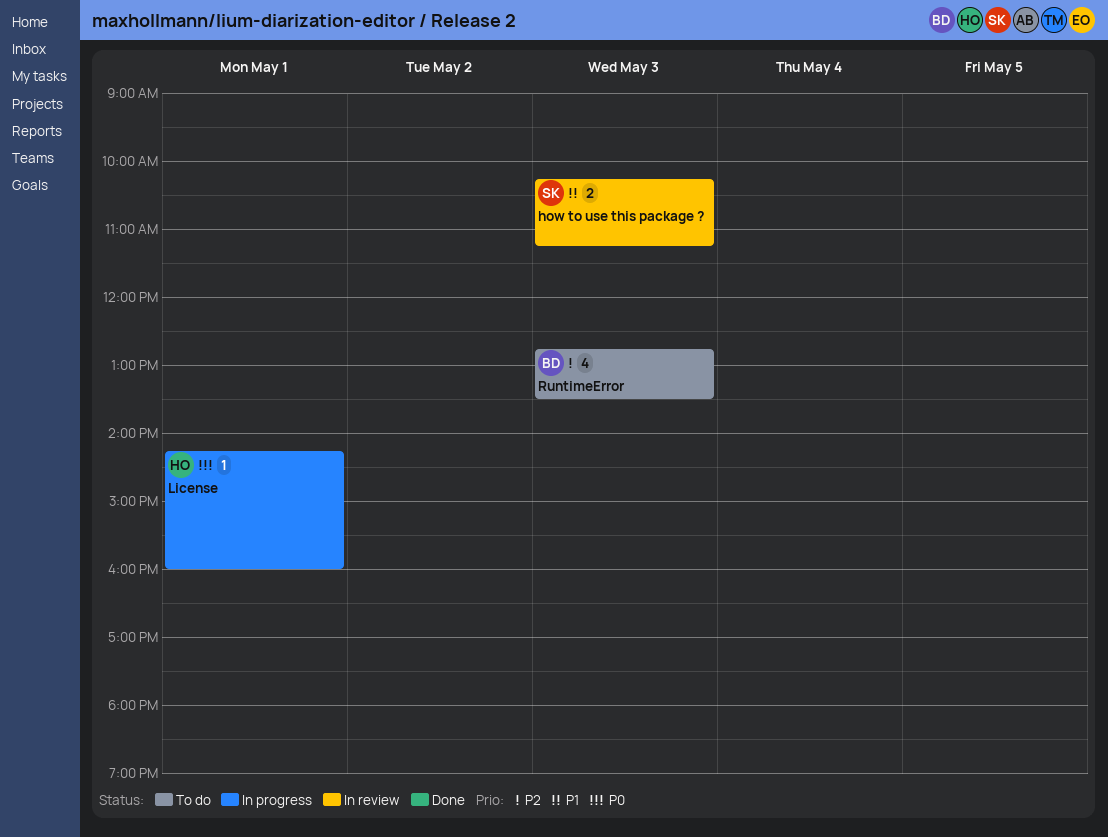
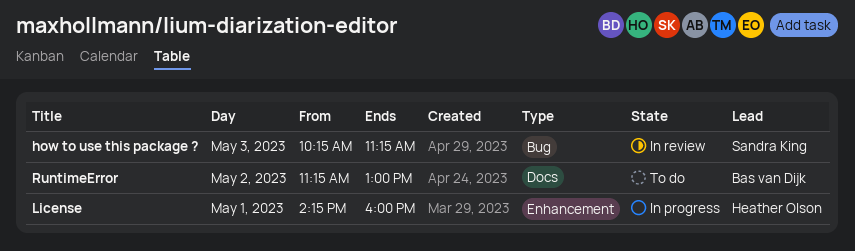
RuntimeError, day: May 3 -> May 2
RuntimeError, begins: 12:45 -> 11:15
RuntimeError, ends: 13:30 -> 13:00

